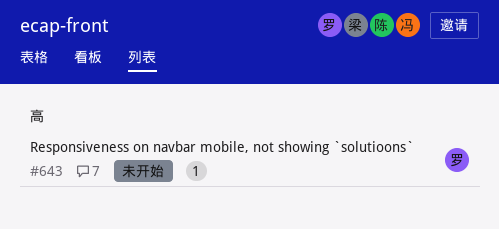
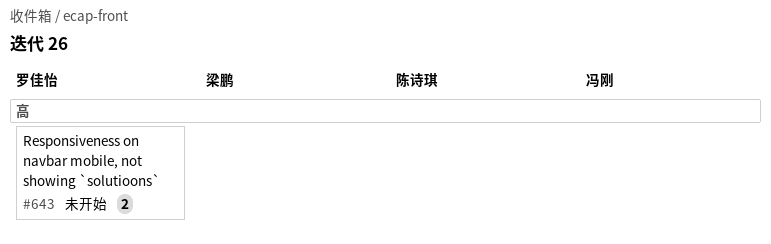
#643, estimate: 1 -> 2

